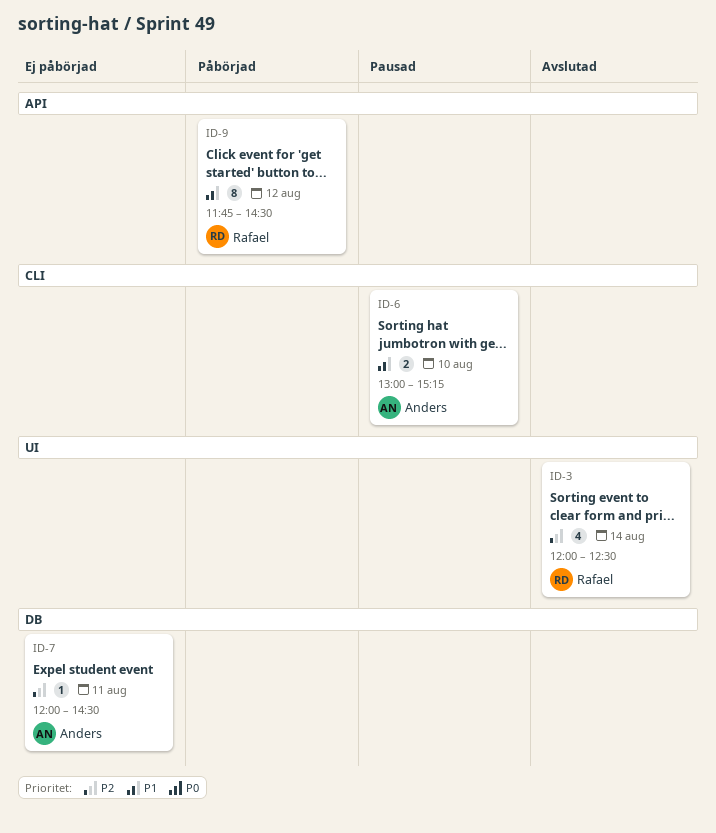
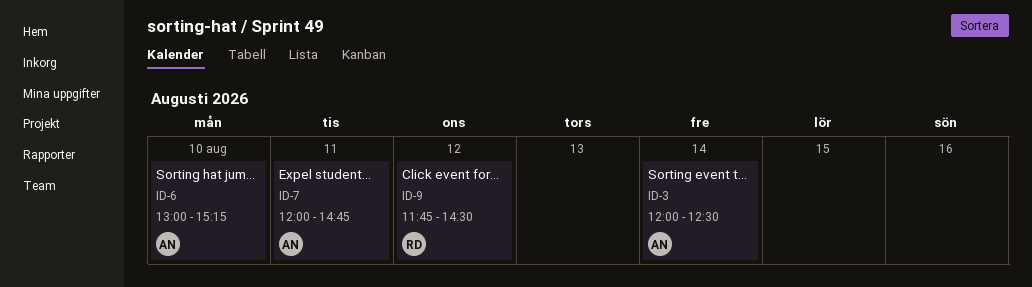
ID-3, owner: Rafael -> Anders
ID-7, ends: 14:30 -> 14:45

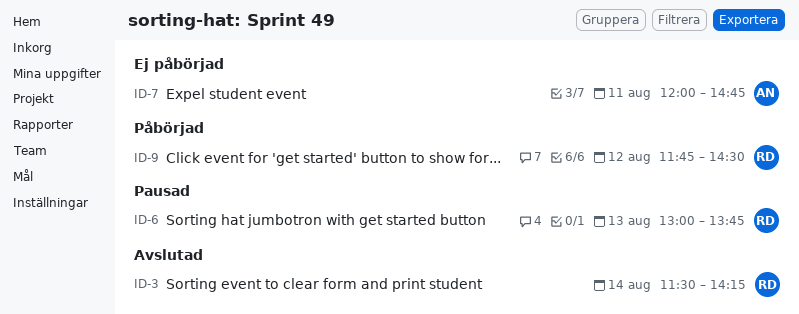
ID-3, owner: AN -> RD
ID-3, begins: 12:00 -> 11:30
ID-3, ends: 12:30 -> 14:15
ID-6, owner: AN -> RD
ID-6, day: Aug 10 -> Aug 13
ID-6, ends: 15:15 -> 13:45

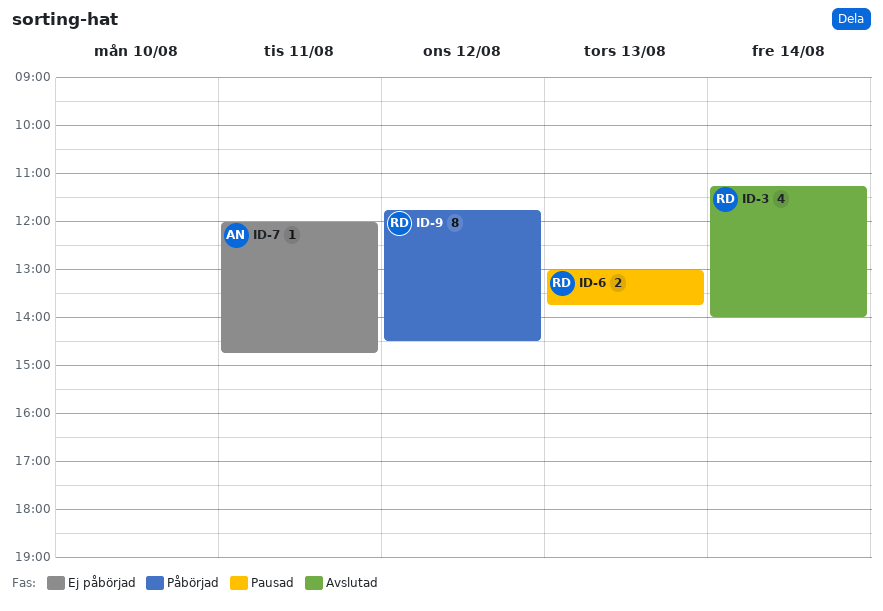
ID-3, begins: 11:30 -> 11:15
ID-3, ends: 14:15 -> 14:00

